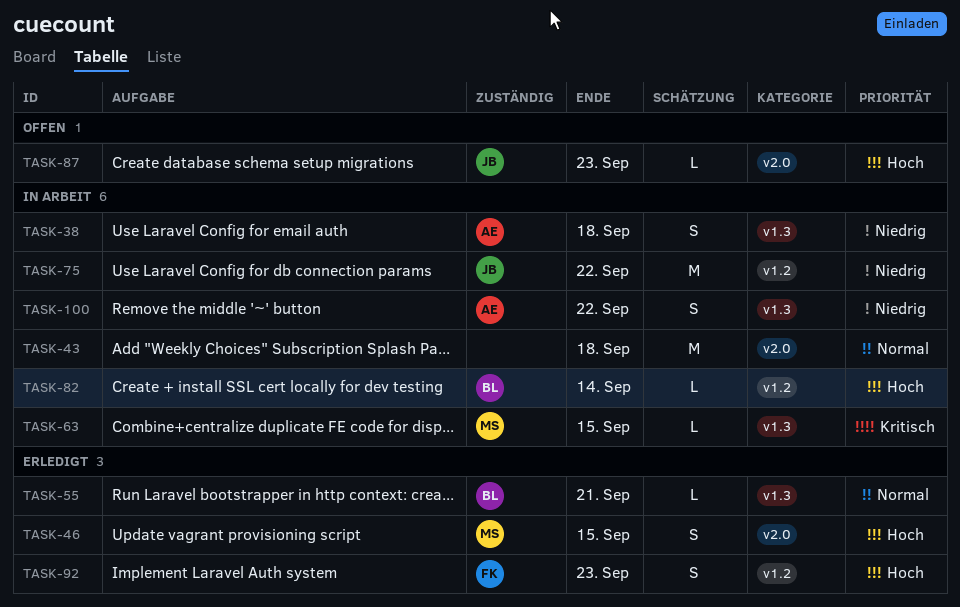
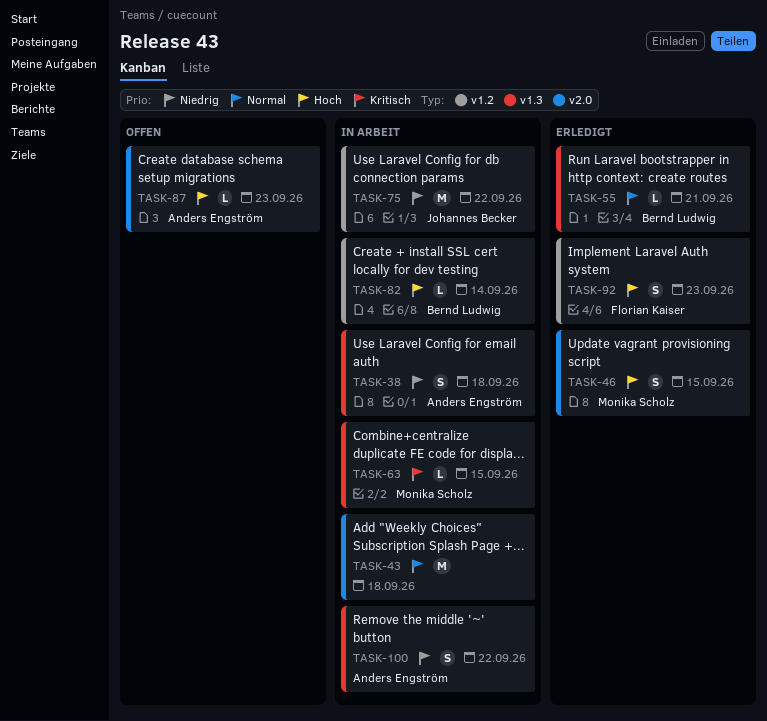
TASK-87, owner: Johannes Becker -> Anders Engström

